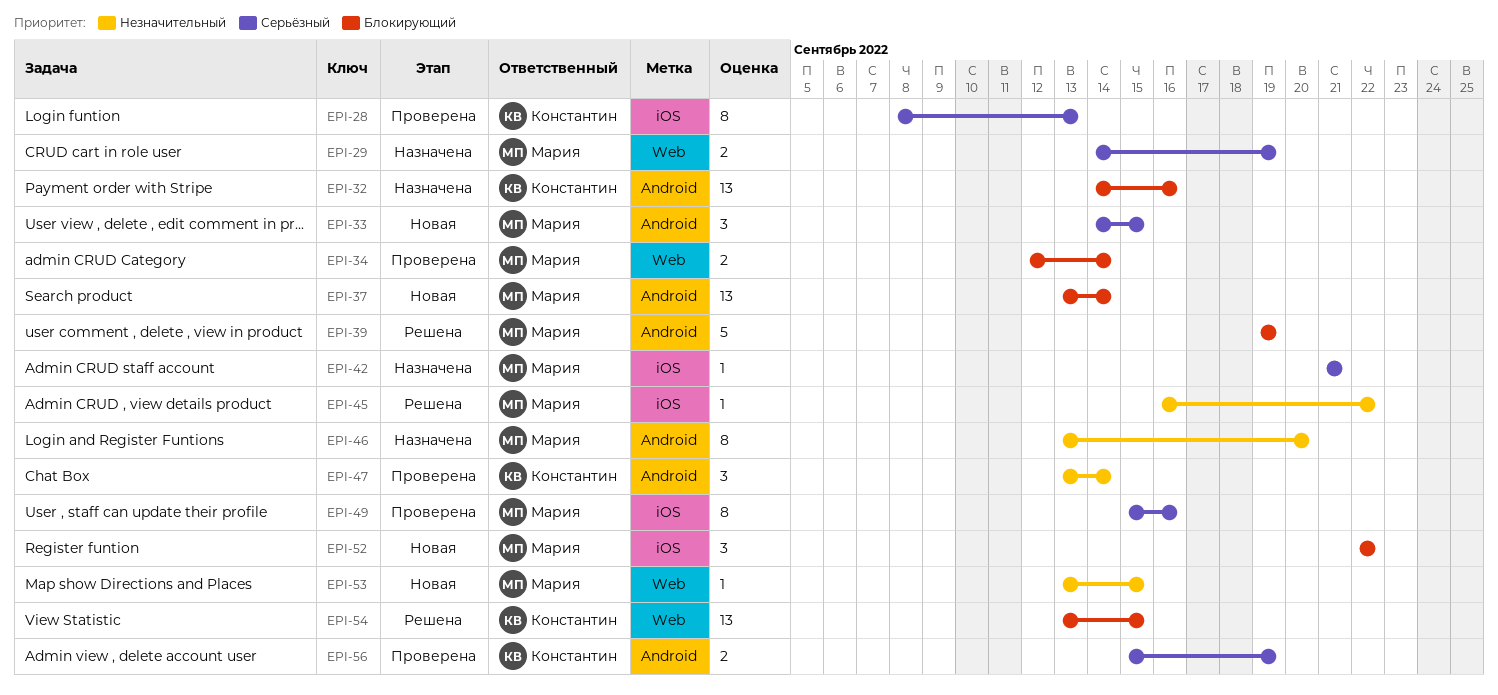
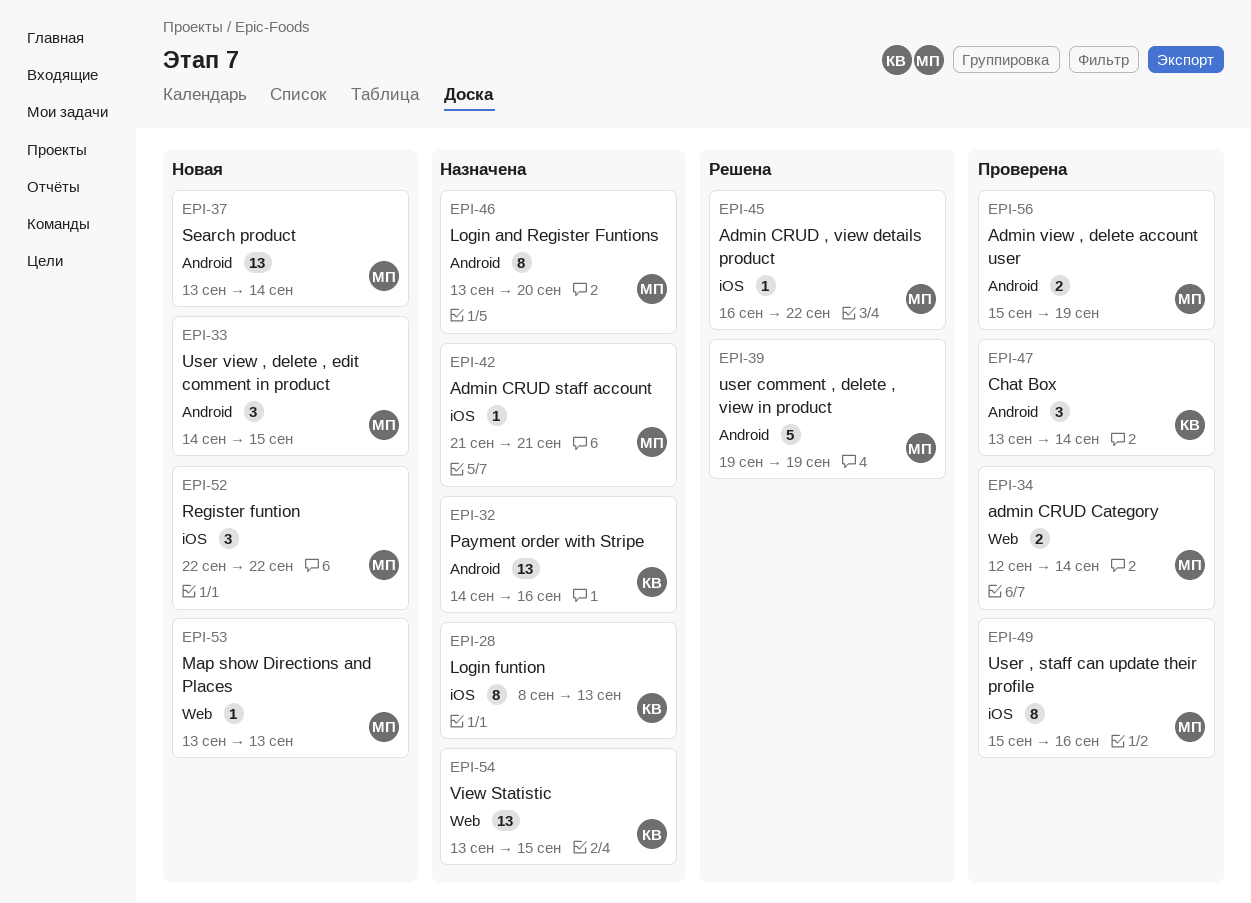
EPI-28, status: Проверена -> Назначена
EPI-29: present -> none
EPI-53, due: Sep 15 -> Sep 13
EPI-54, status: Решена -> Назначена
EPI-56, owner: Константин -> Мария

